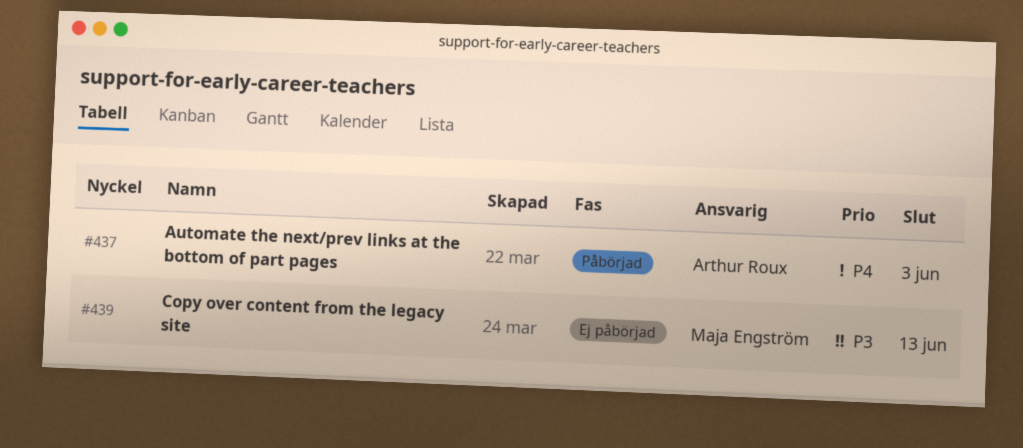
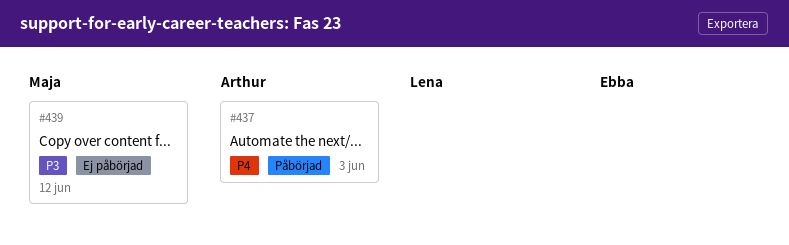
#439, due: Jun 13 -> Jun 12

